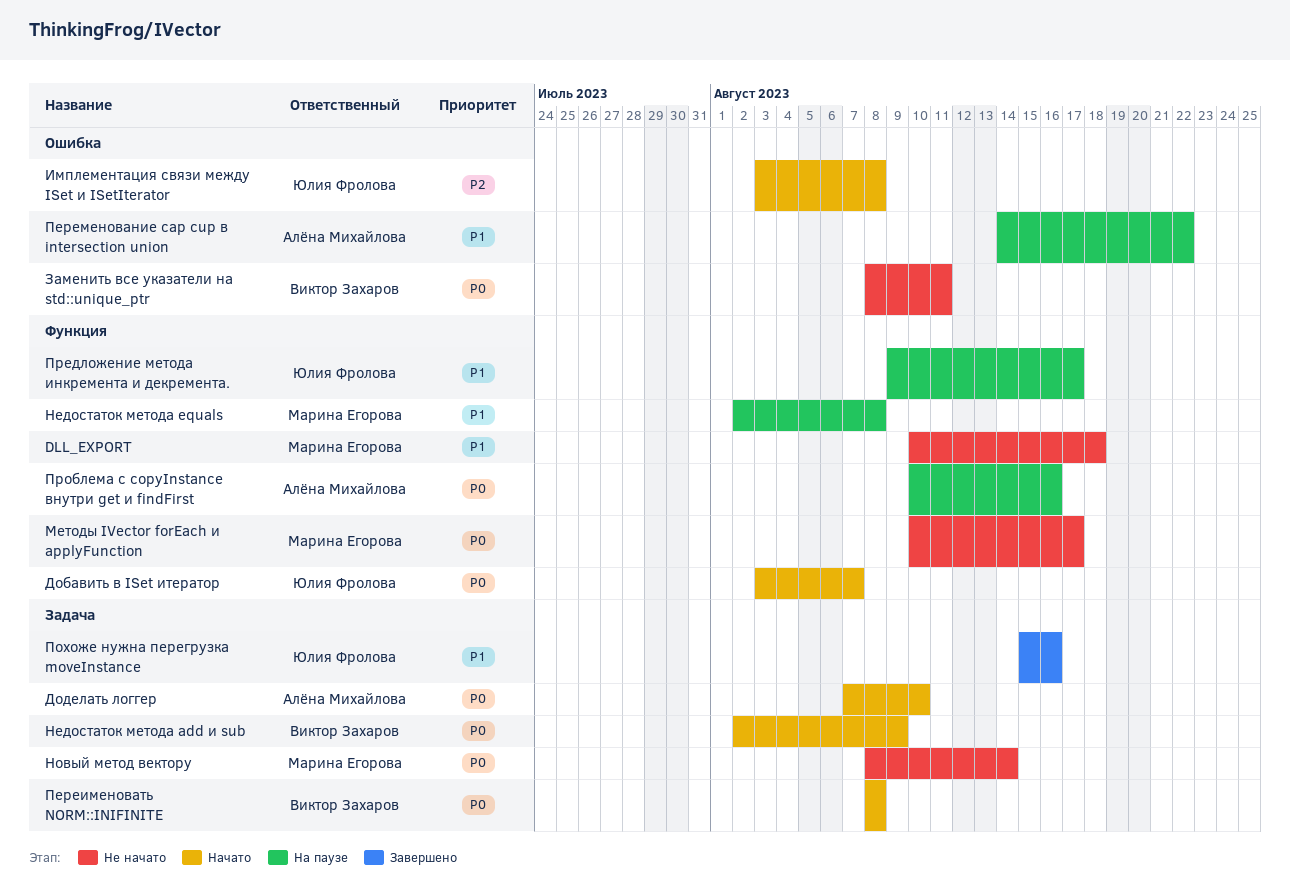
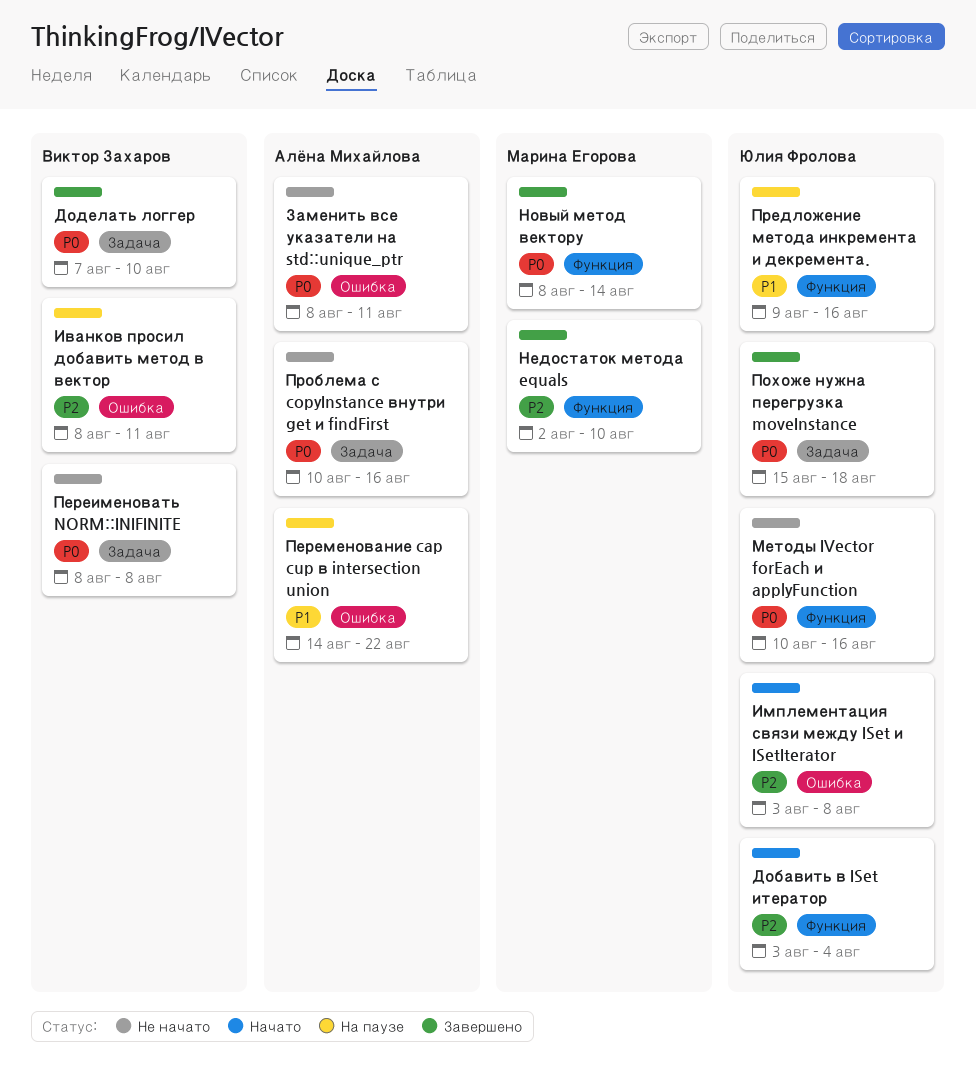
DLL_EXPORT: present -> none
Добавить в ISet итератор, priority: P0 -> P2
Добавить в ISet итератор, due: Aug 7 -> Aug 4
Доделать логгер, status: Начато -> Завершено
Доделать логгер, owner: Алёна Михайлова -> Виктор Захаров
Заменить все указатели на std::unique_ptr, owner: Виктор Захаров -> Алёна Михайлова
Иванков просил добавить метод в вектор: none -> present
Методы IVector forEach и applyFunction, owner: Марина Егорова -> Юлия Фролова
Методы IVector forEach и applyFunction, due: Aug 17 -> Aug 16
Недостаток метода add и sub: present -> none
Недостаток метода equals, status: На паузе -> Завершено
Недостаток метода equals, priority: P1 -> P2
Недостаток метода equals, due: Aug 8 -> Aug 10
Новый метод вектору, status: Не начато -> Завершено
Новый метод вектору, label: Задача -> Функция
Переименовать NORM::INIFINITE, status: Начато -> Не начато
Похоже нужна перегрузка moveInstance, priority: P1 -> P0
Похоже нужна перегрузка moveInstance, due: Aug 16 -> Aug 18
Предложение метода инкремента и декремента., due: Aug 17 -> Aug 16
Проблема с copyInstance внутри get и findFirst, status: На паузе -> Не начато
Проблема с copyInstance внутри get и findFirst, label: Функция -> Задача

